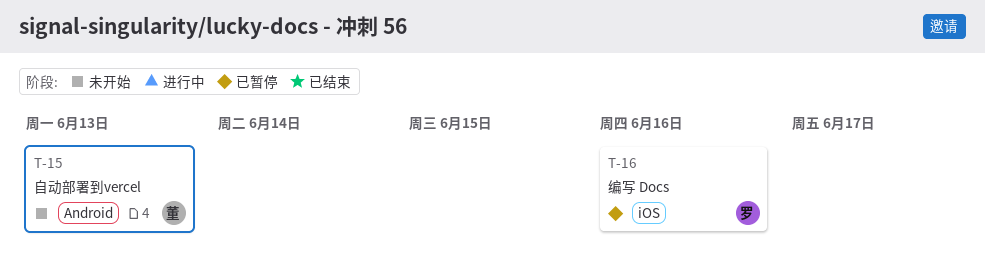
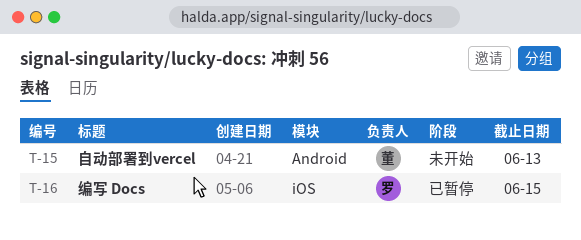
T-16, due: Jun 16 -> Jun 15

